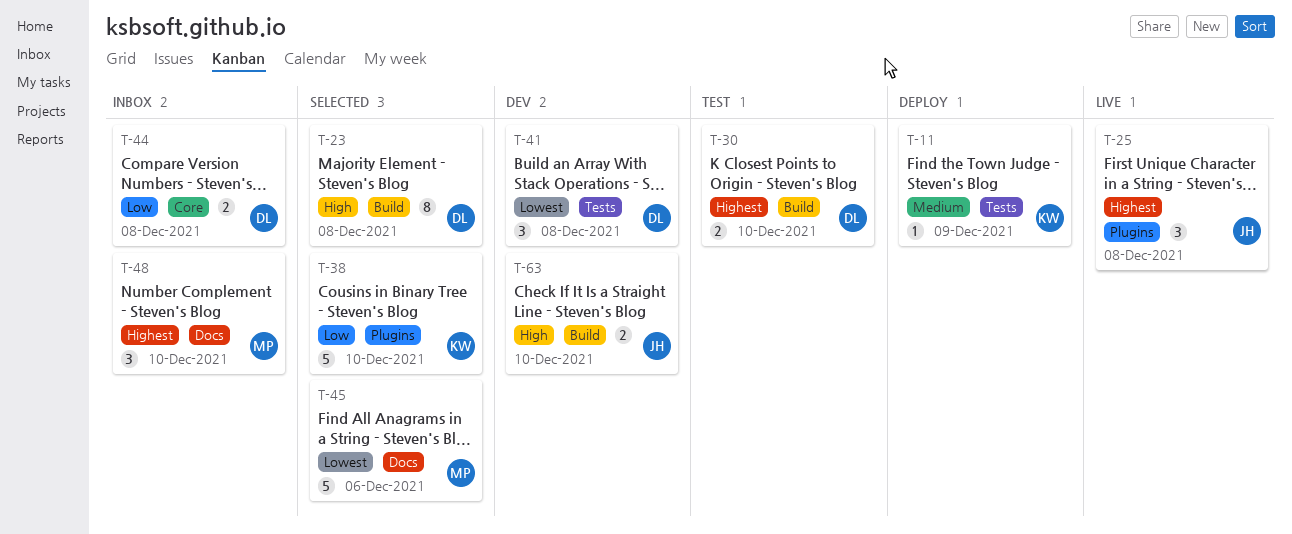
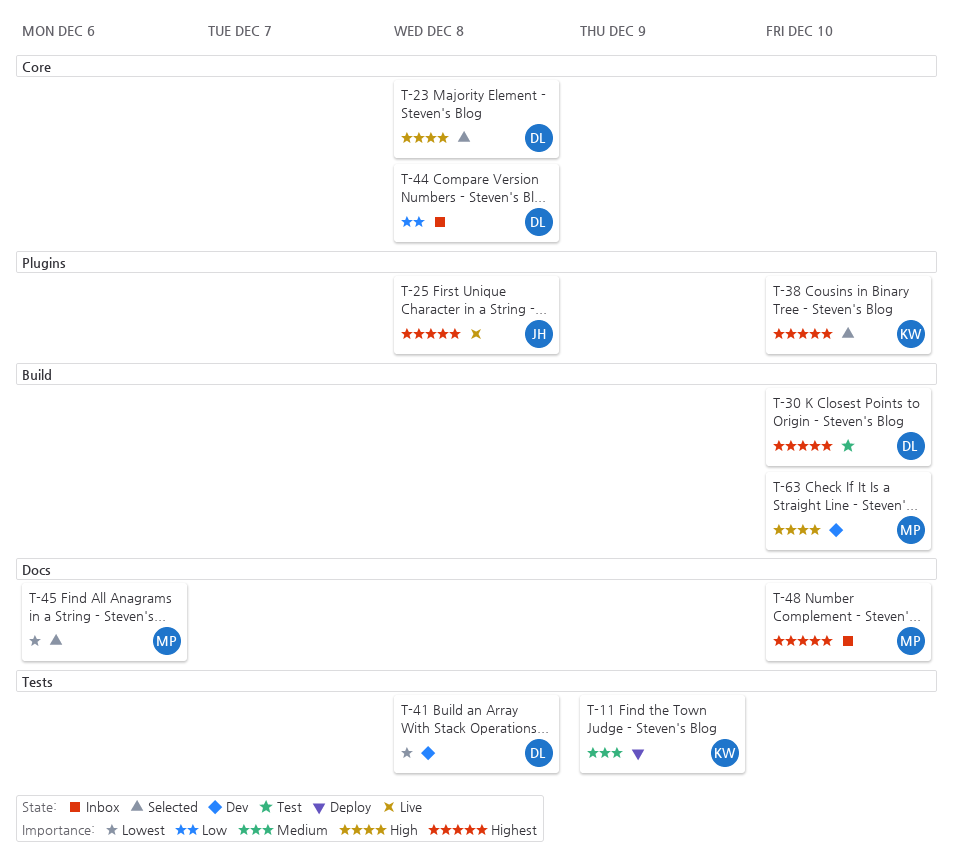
T-23, label: Build -> Core
T-38, priority: Low -> Highest
T-63, owner: JH -> MP

